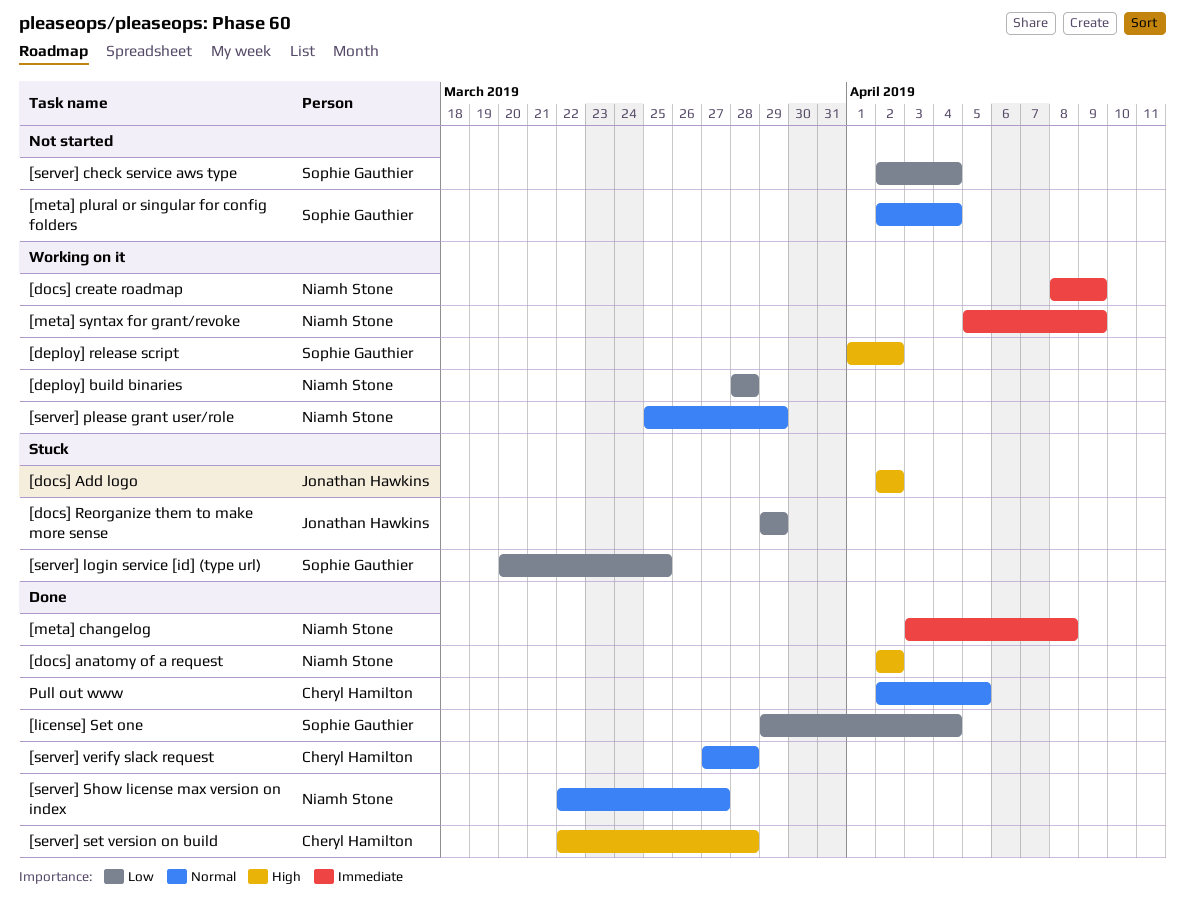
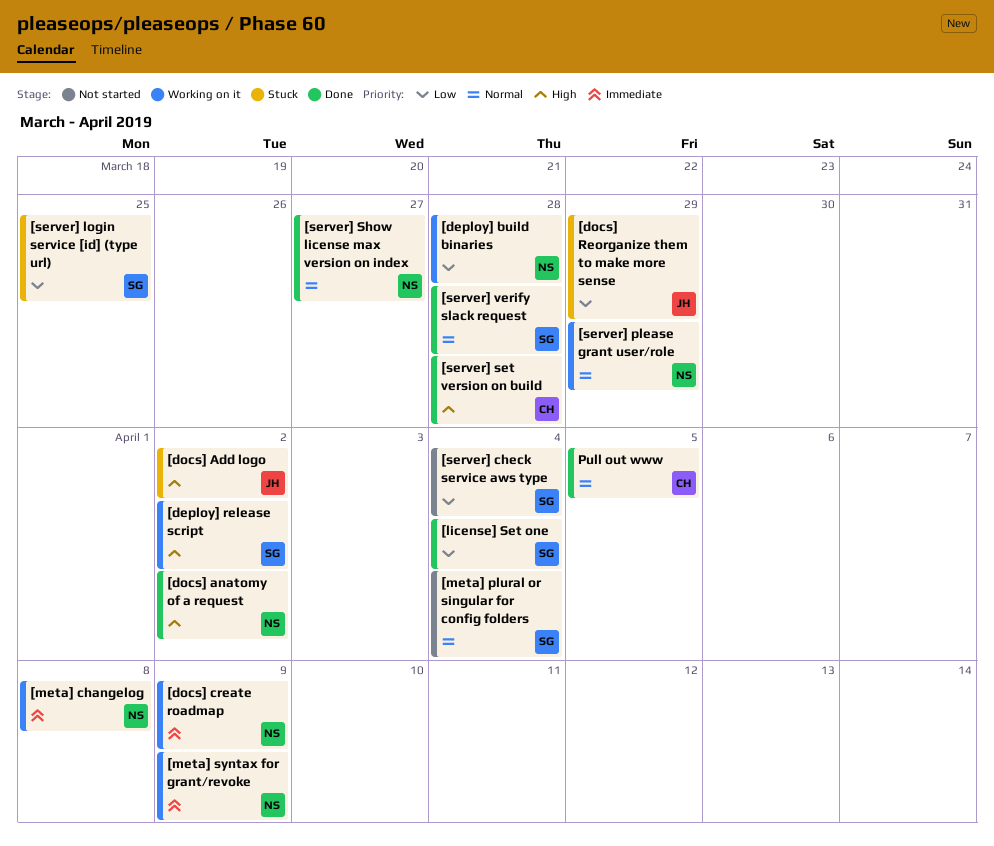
[meta] changelog, status: Done -> Working on it
[server] verify slack request, owner: Cheryl Hamilton -> Sophie Gauthier

